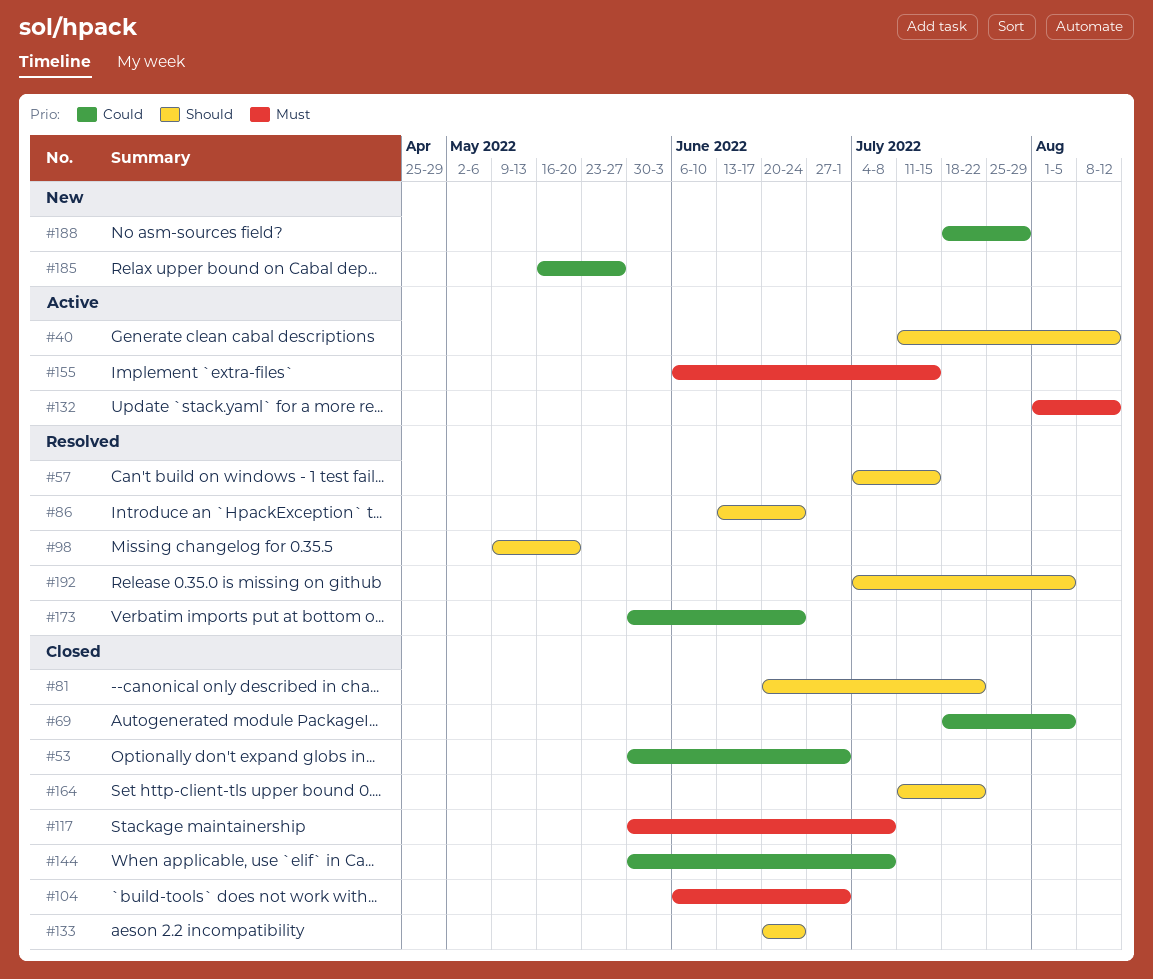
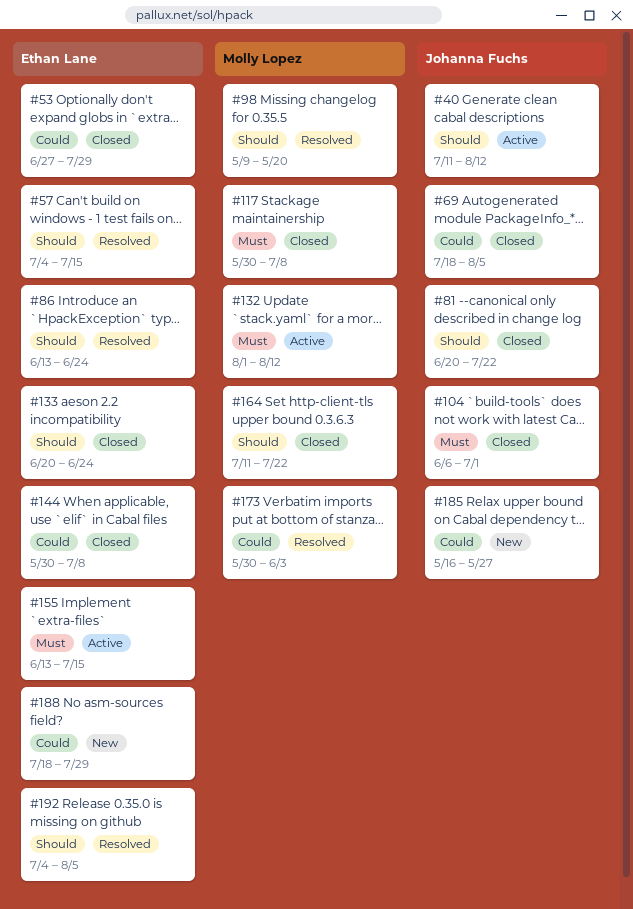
#53, start: May 30 -> Jun 27
#53, due: Jul 1 -> Jul 29
#155, start: Jun 6 -> Jun 13
#173, due: Jun 24 -> Jun 3

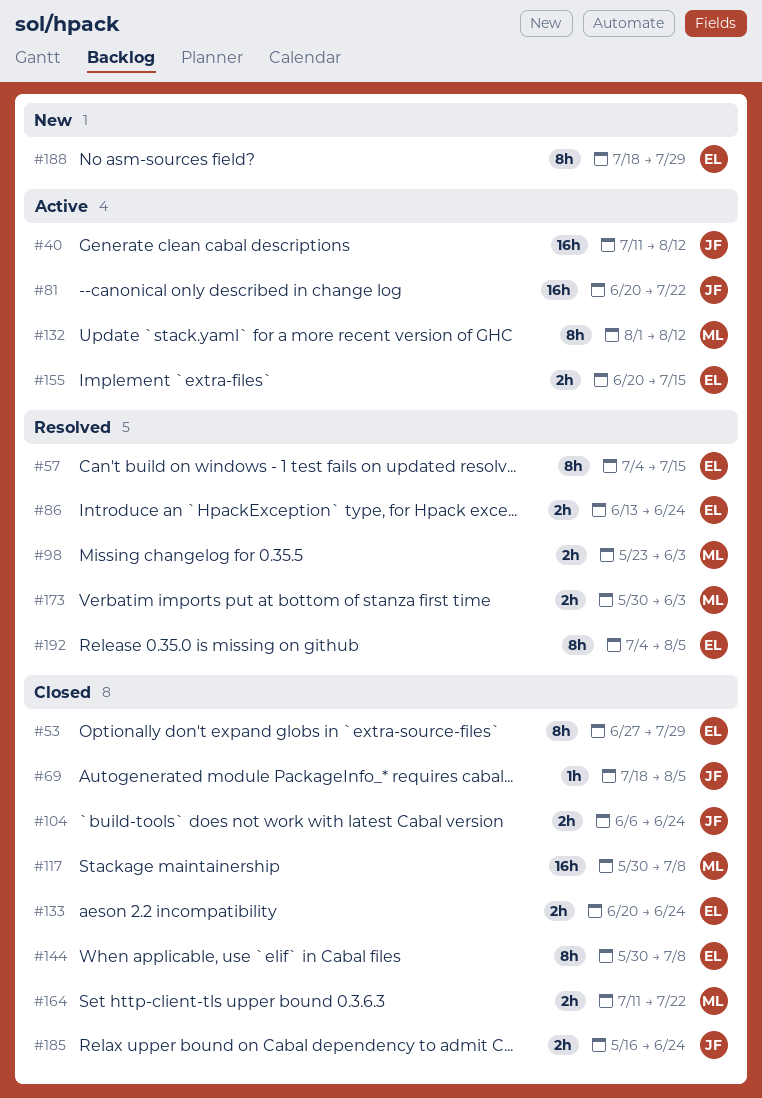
#81, status: Closed -> Active
#98, start: May 9 -> May 23
#98, due: May 20 -> Jun 3
#104, due: Jul 1 -> Jun 24
#155, start: Jun 13 -> Jun 20
#185, status: New -> Closed
#185, due: May 27 -> Jun 24

